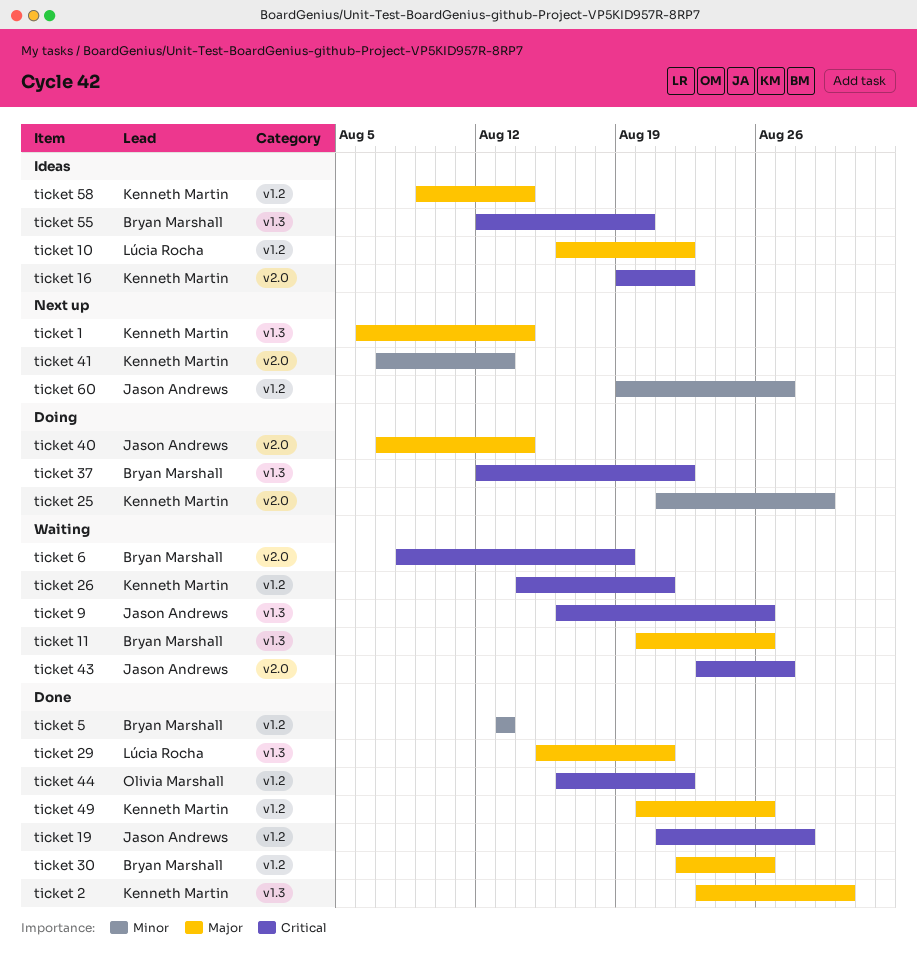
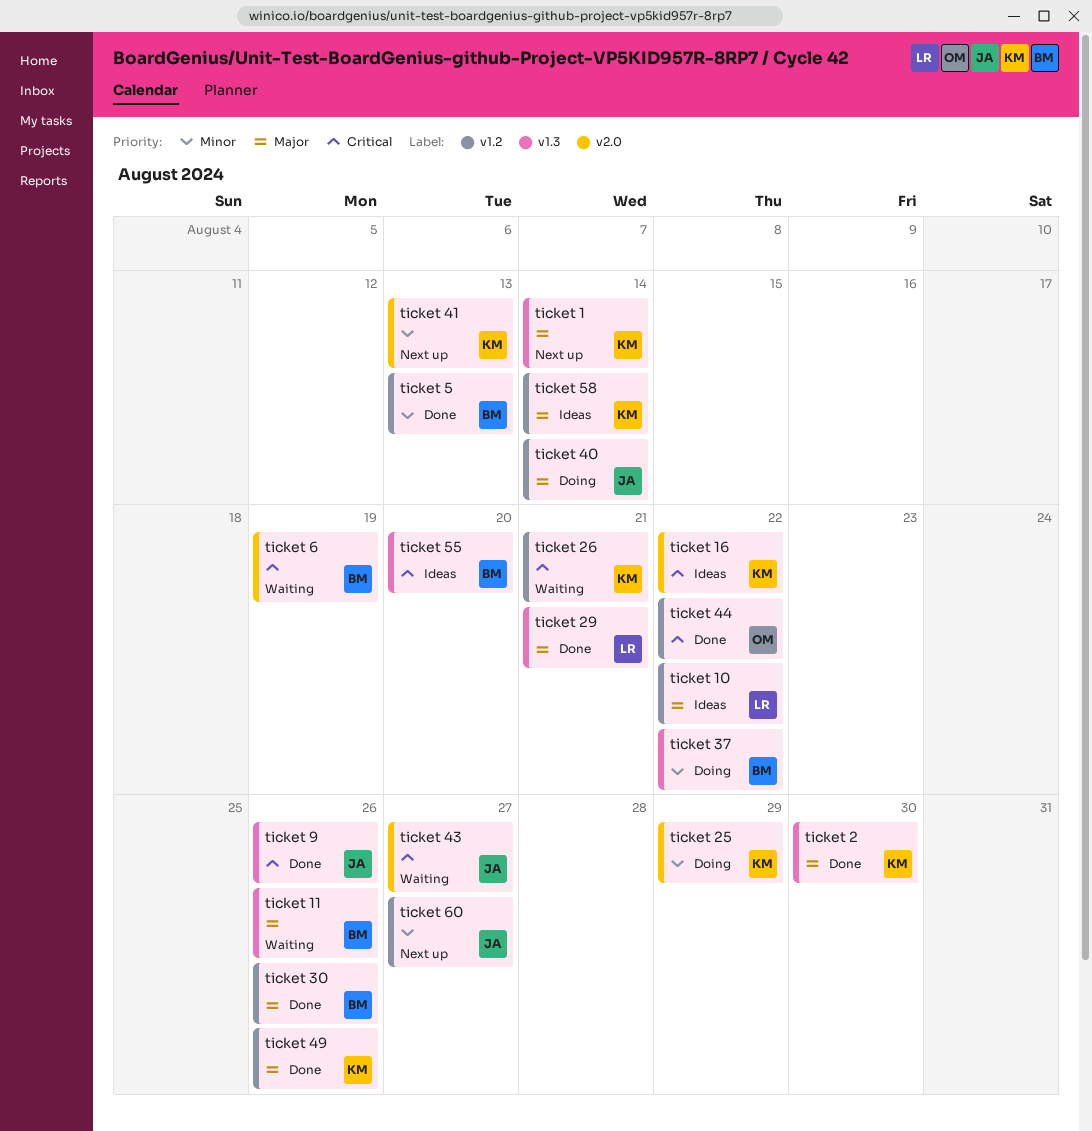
ticket 19: present -> none
ticket 37, priority: Critical -> Minor
ticket 40, label: v2.0 -> v1.2
ticket 9, status: Waiting -> Done

